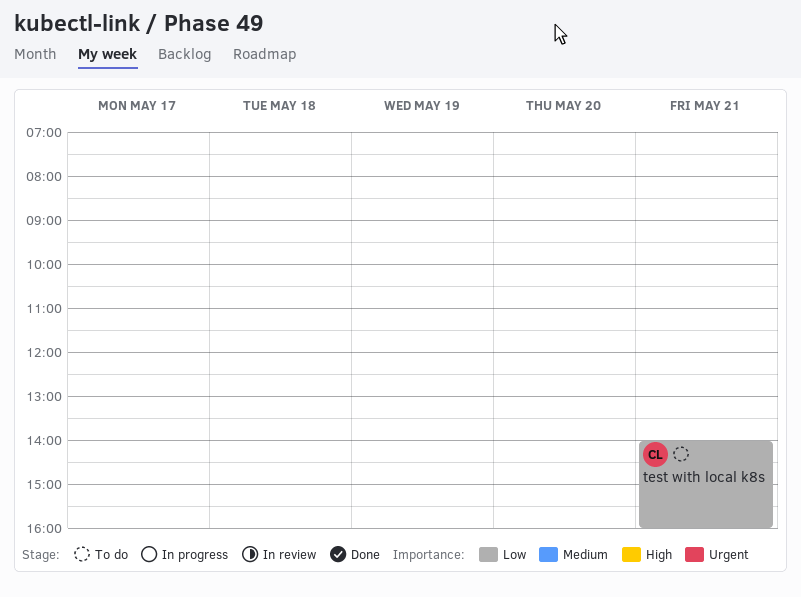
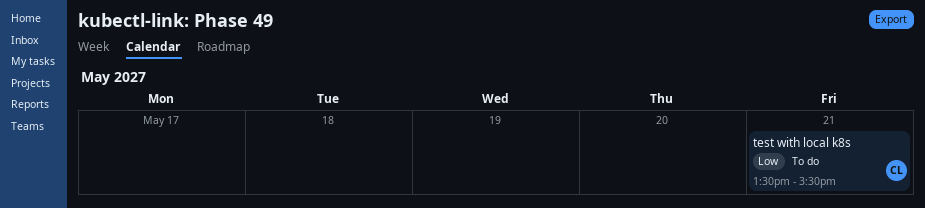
test with local k8s, begins: 14:00 -> 13:30
test with local k8s, ends: 16:00 -> 15:30

